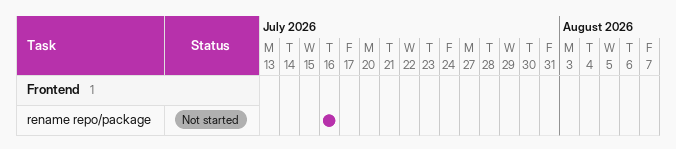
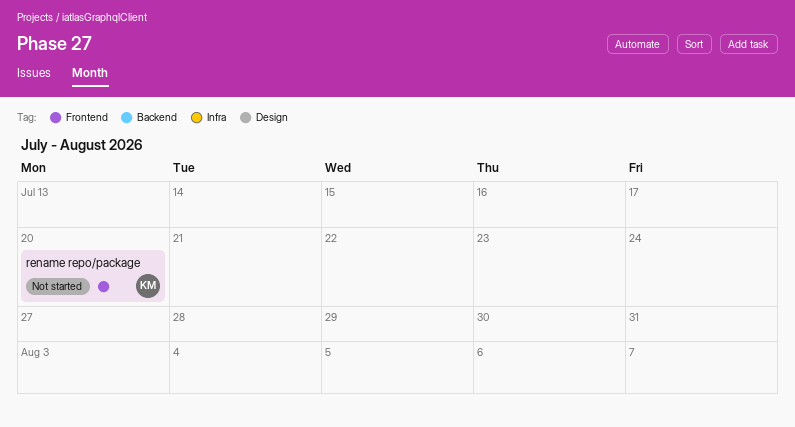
rename repo/package, due: Jul 16 -> Jul 20

